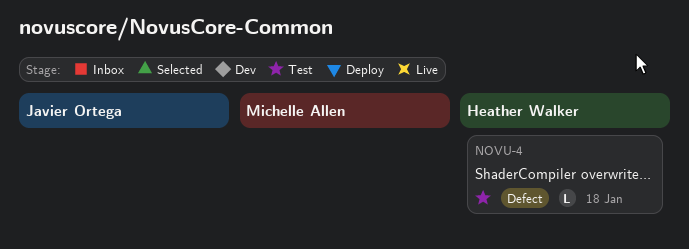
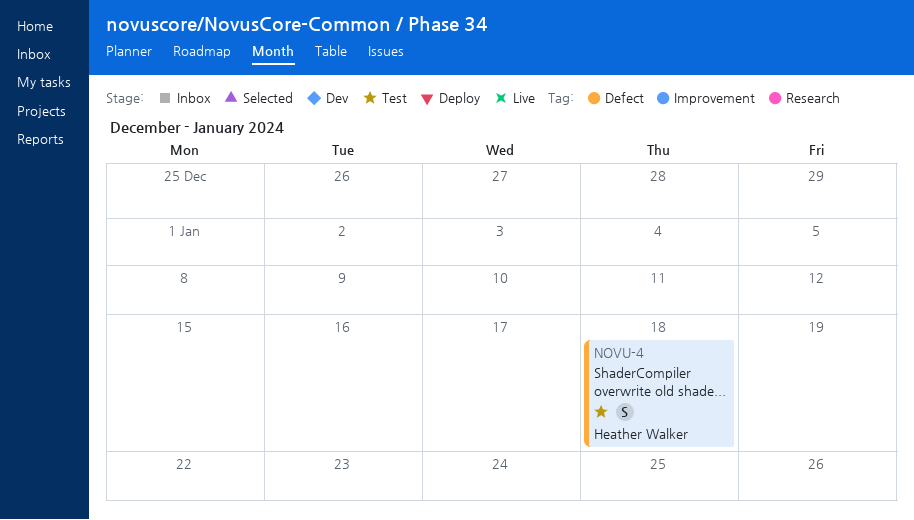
NOVU-4, estimate: L -> S

